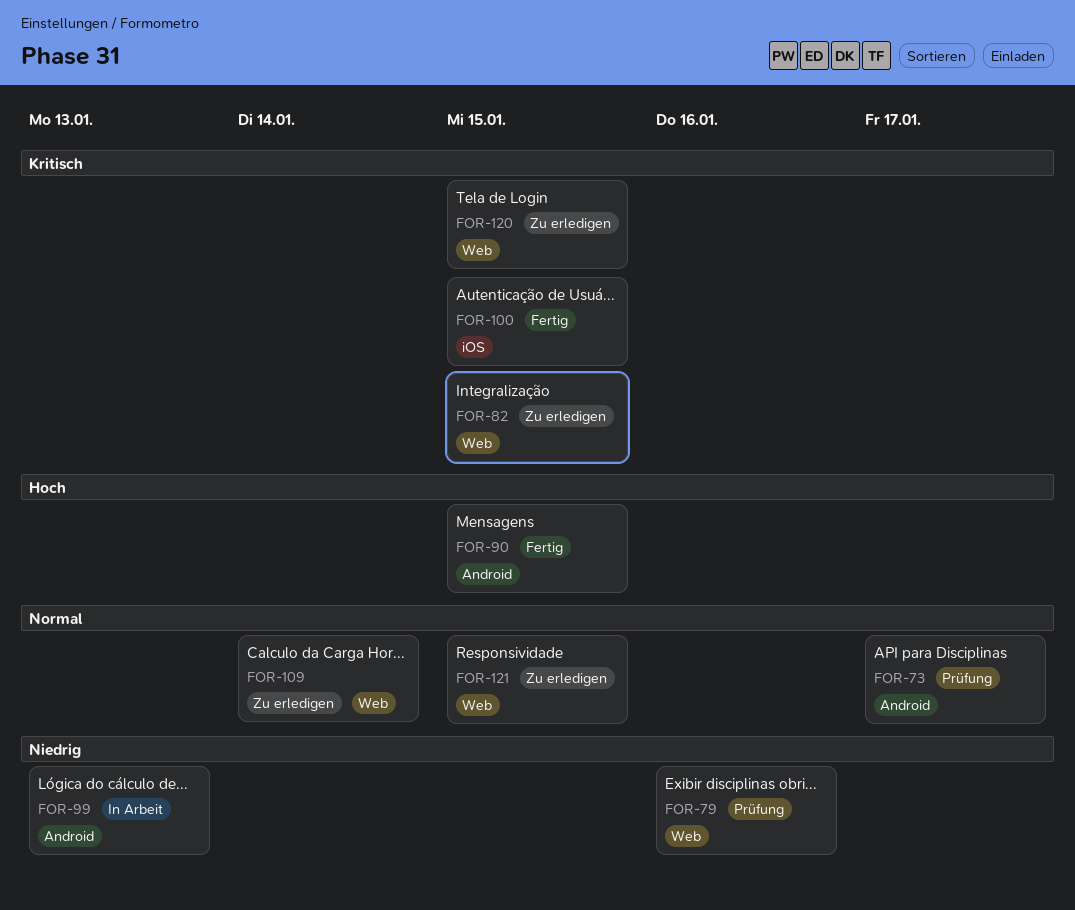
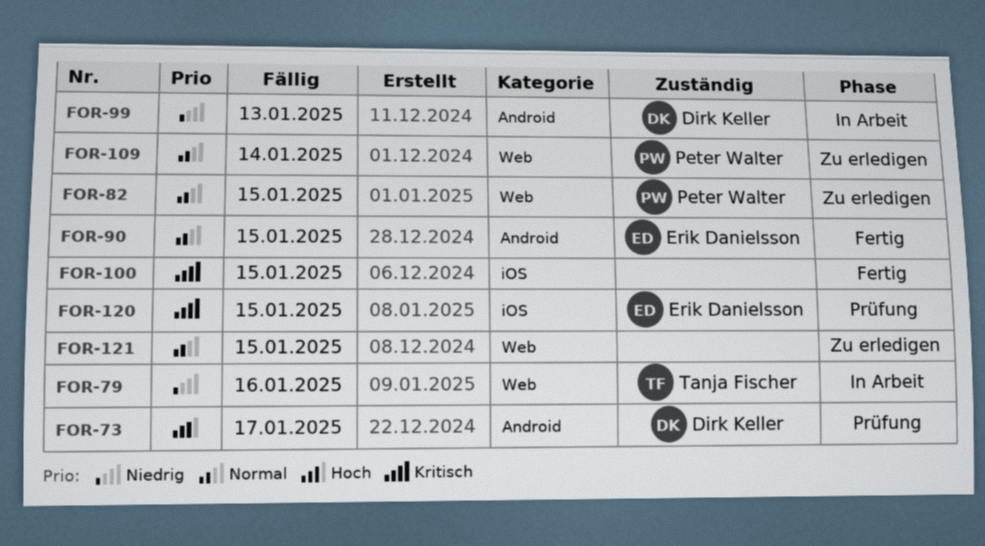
FOR-73, priority: Normal -> Hoch
FOR-79, status: Prüfung -> In Arbeit
FOR-82, priority: Kritisch -> Normal
FOR-90, priority: Hoch -> Normal
FOR-120, status: Zu erledigen -> Prüfung
FOR-120, label: Web -> iOS

